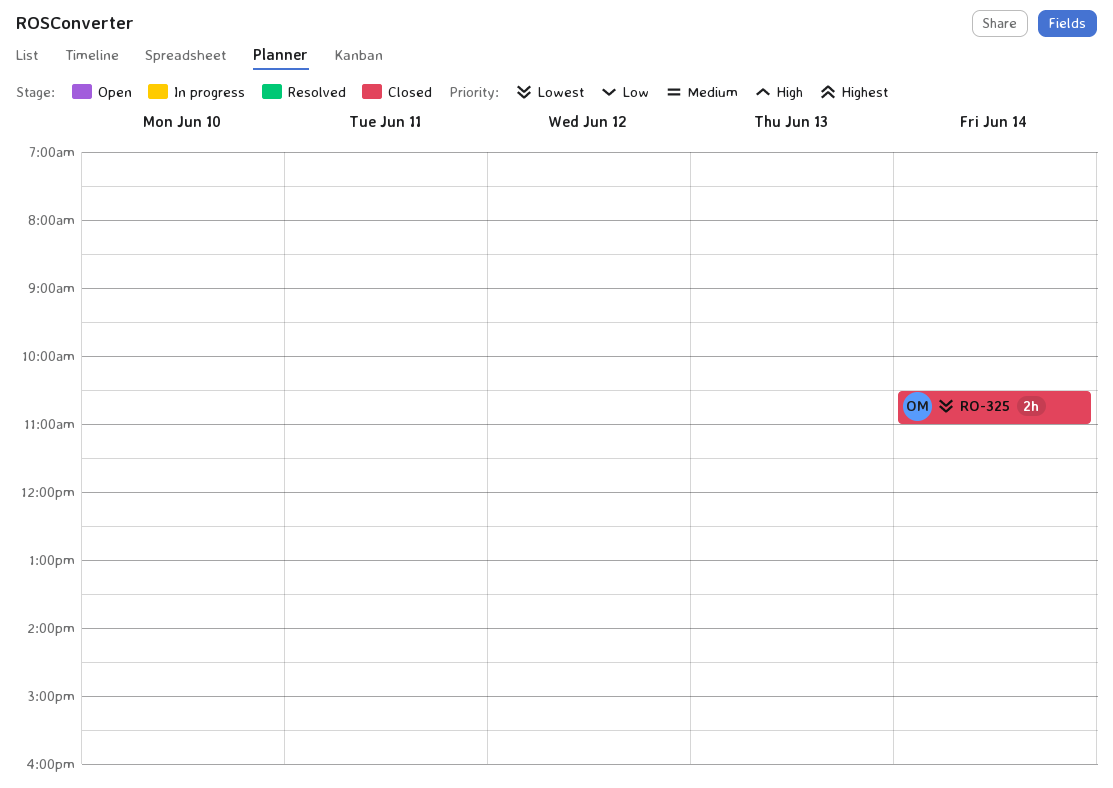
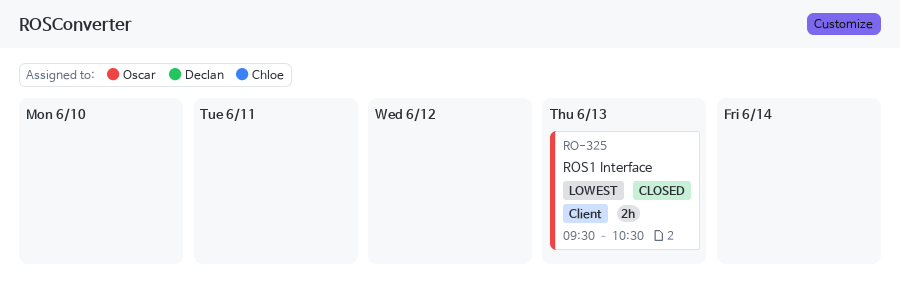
RO-325, day: Jun 14 -> Jun 13
RO-325, begins: 10:30 -> 09:30
RO-325, ends: 11:00 -> 10:30

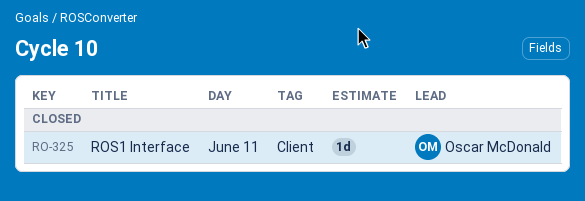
RO-325, estimate: 2h -> 1d
RO-325, day: Jun 13 -> Jun 11

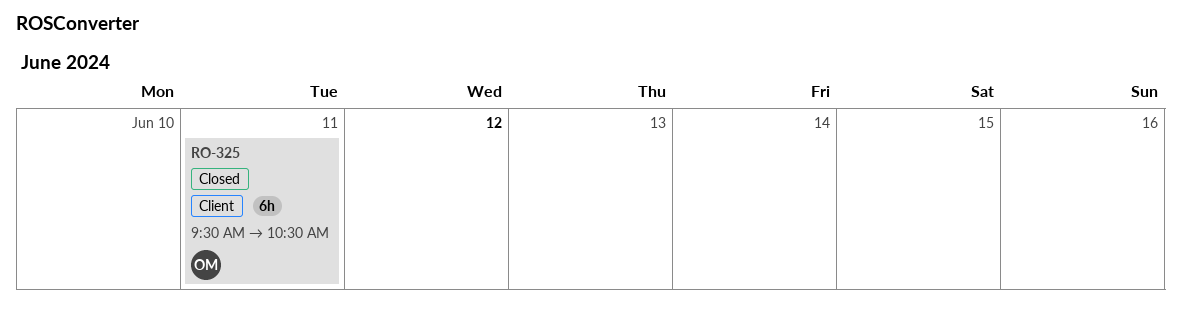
RO-325, estimate: 1d -> 6h

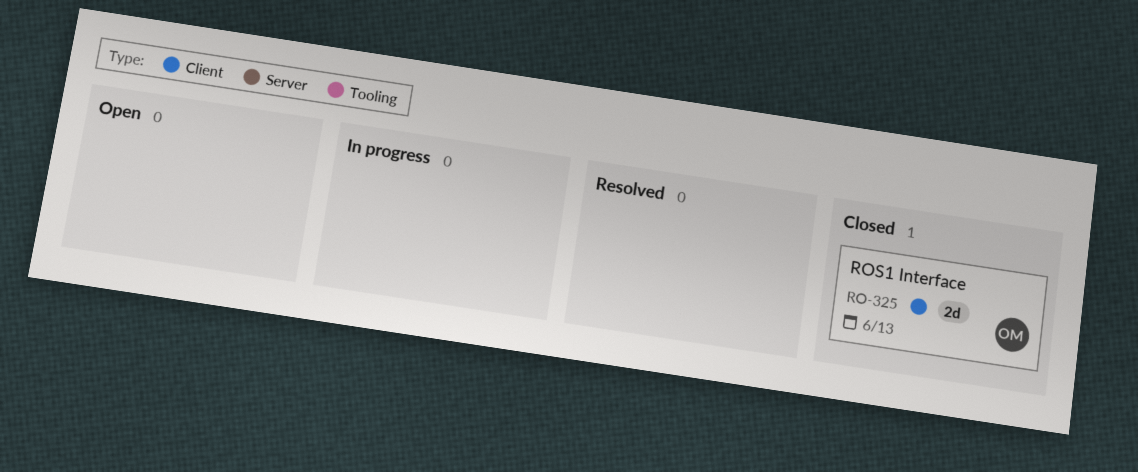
RO-325, estimate: 6h -> 2d
RO-325, day: Jun 11 -> Jun 13

